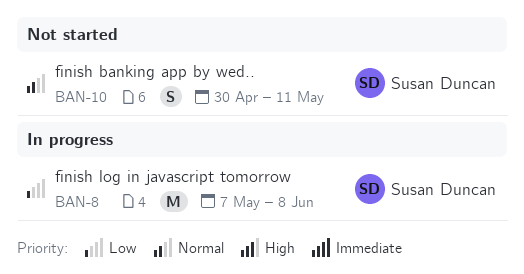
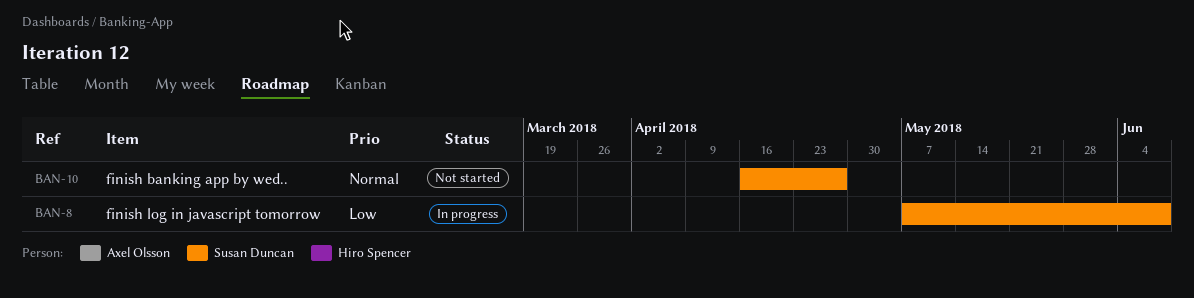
BAN-10, start: Apr 30 -> Apr 16
BAN-10, due: May 11 -> Apr 27

